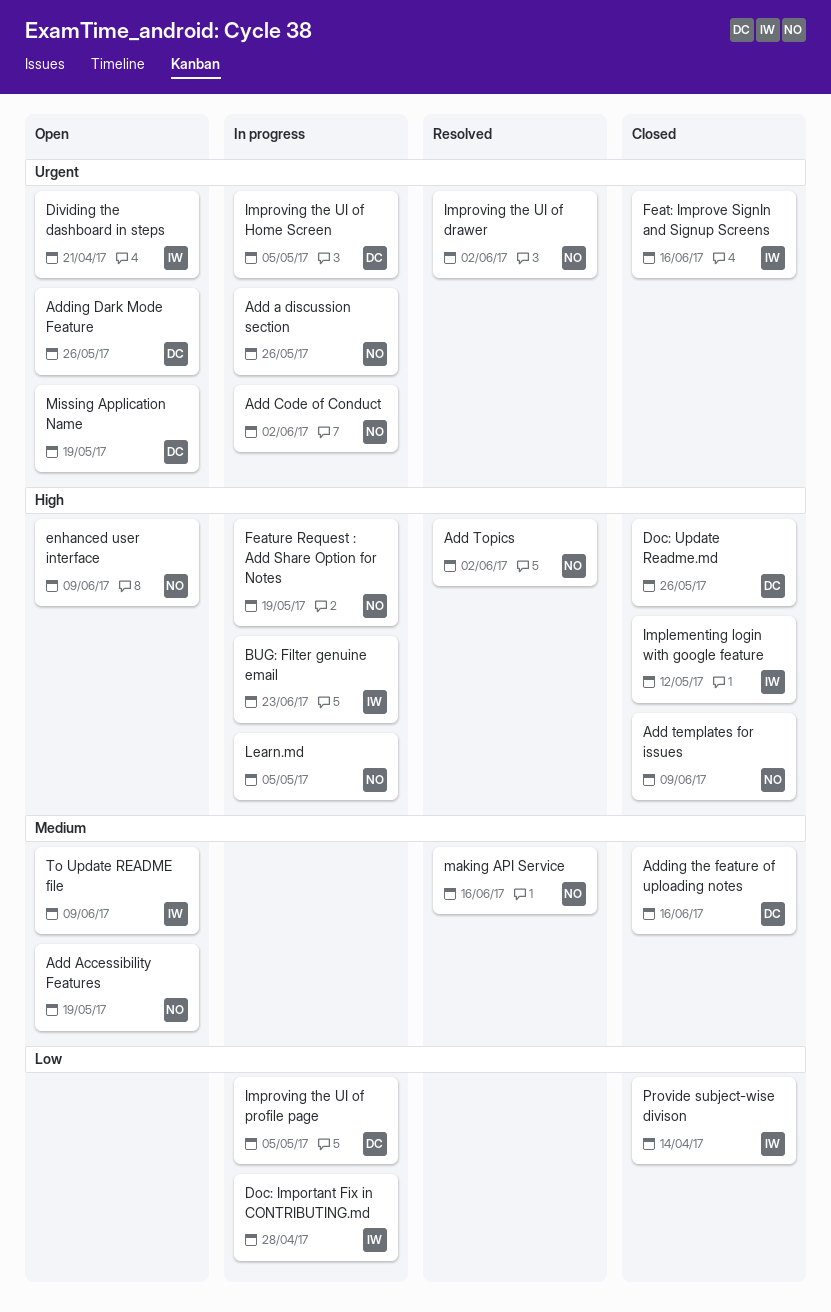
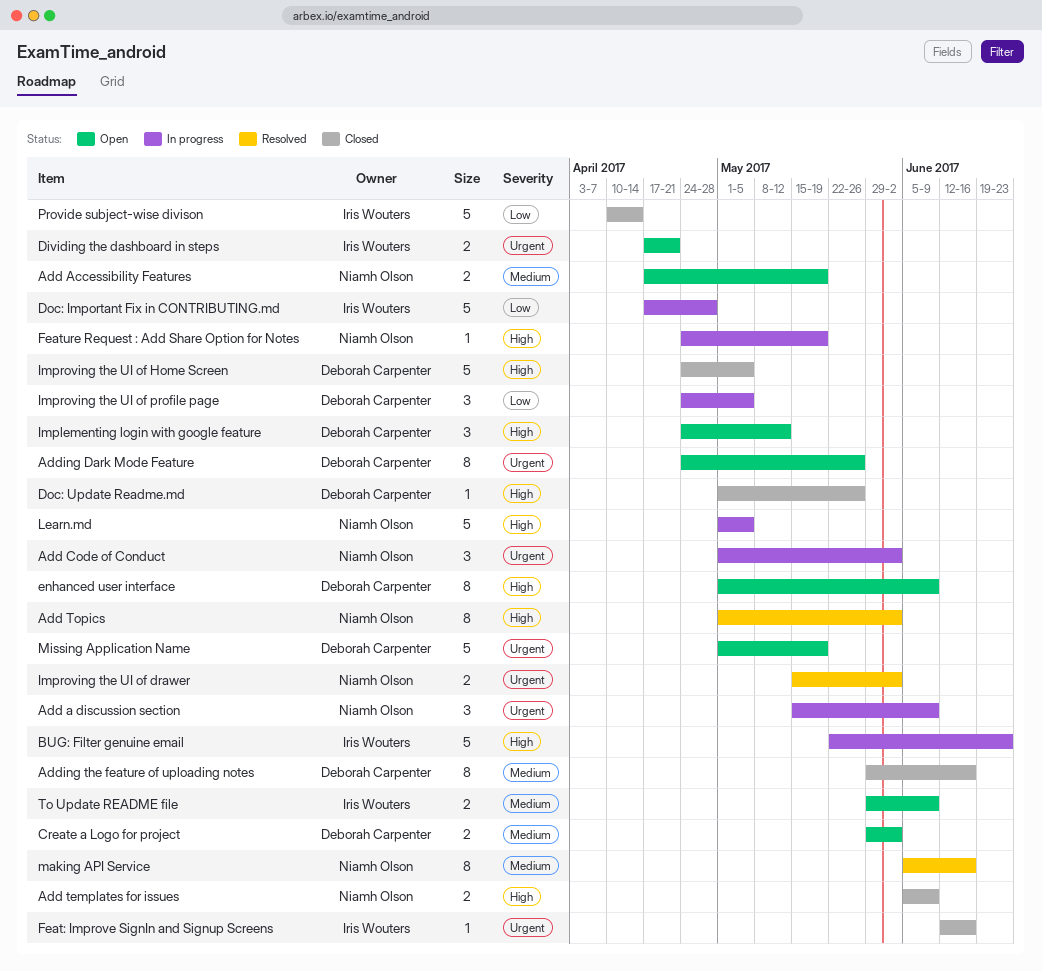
Add a discussion section, due: May 26 -> Jun 9
Create a Logo for project: none -> present
enhanced user interface, owner: Niamh Olson -> Deborah Carpenter
Implementing login with google feature, status: Closed -> Open
Implementing login with google feature, owner: Iris Wouters -> Deborah Carpenter
Improving the UI of Home Screen, status: In progress -> Closed
Improving the UI of Home Screen, priority: Urgent -> High

